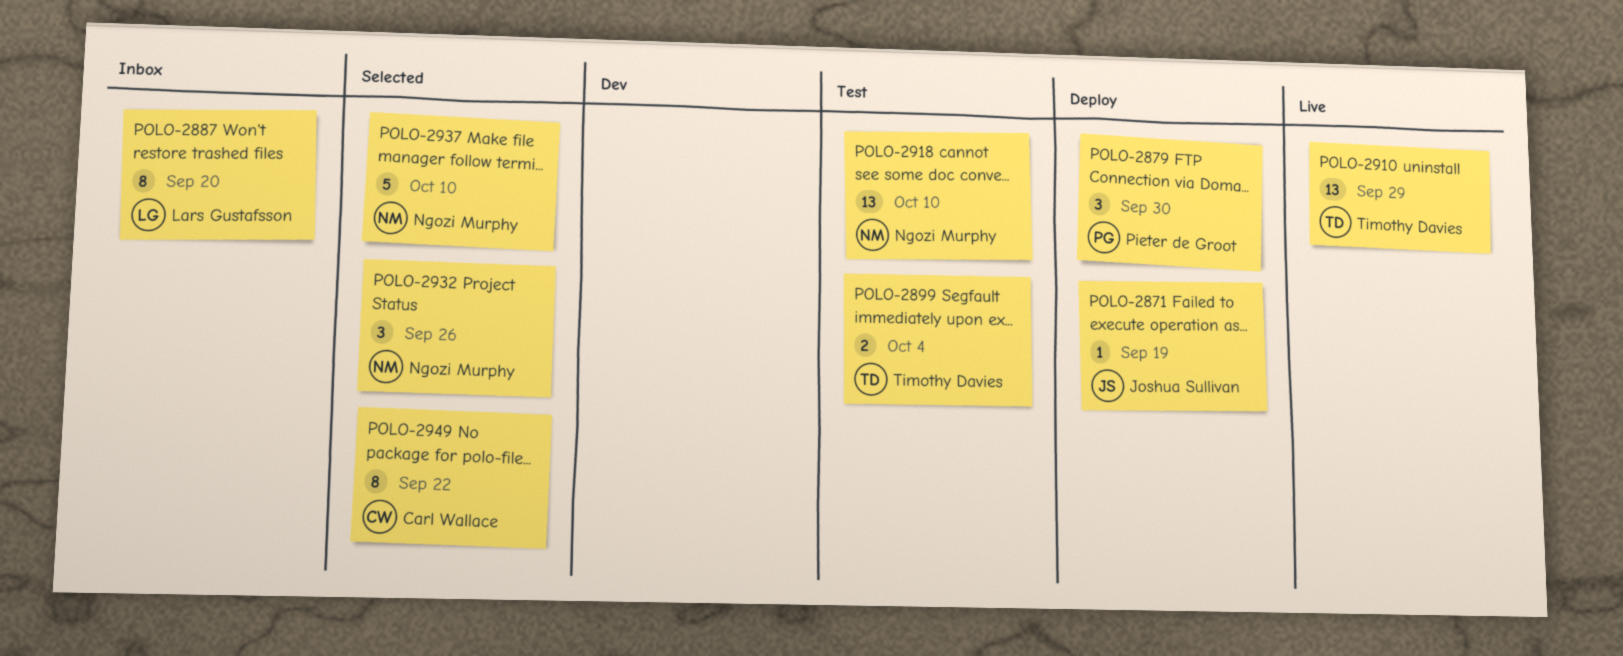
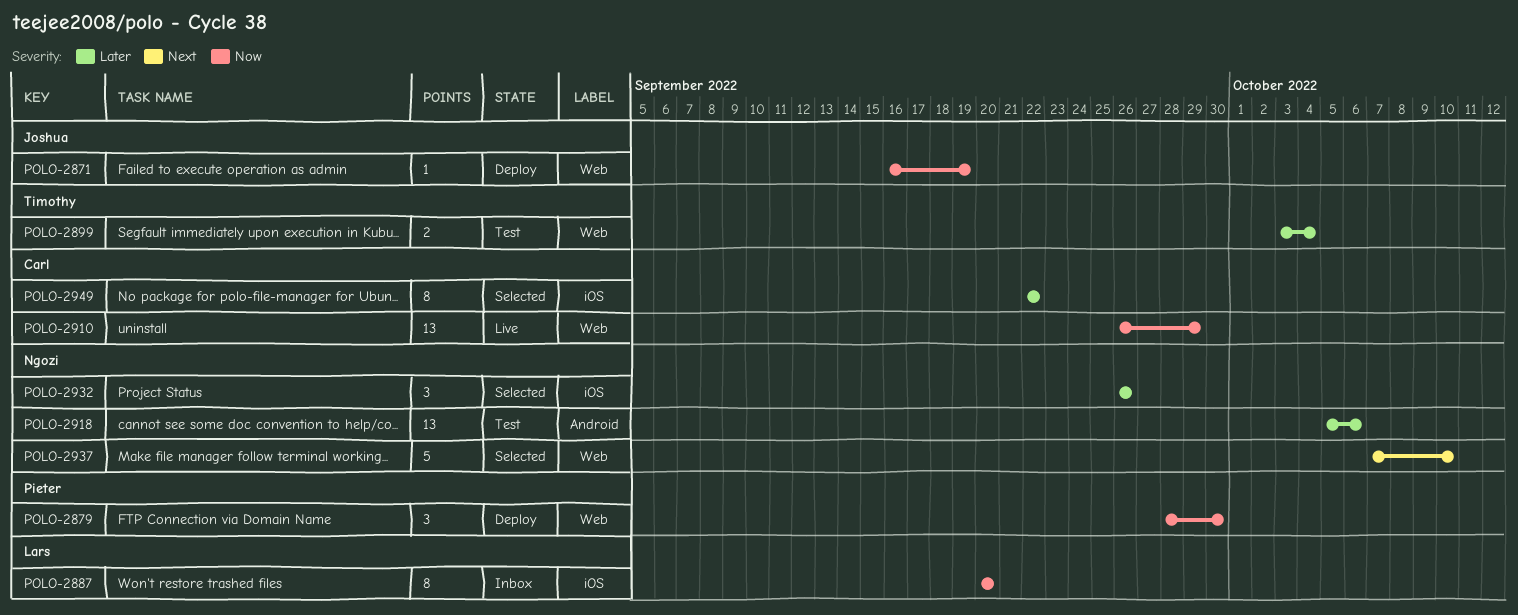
POLO-2910, owner: Timothy Davies -> Carl Wallace
POLO-2918, due: Oct 10 -> Oct 6

